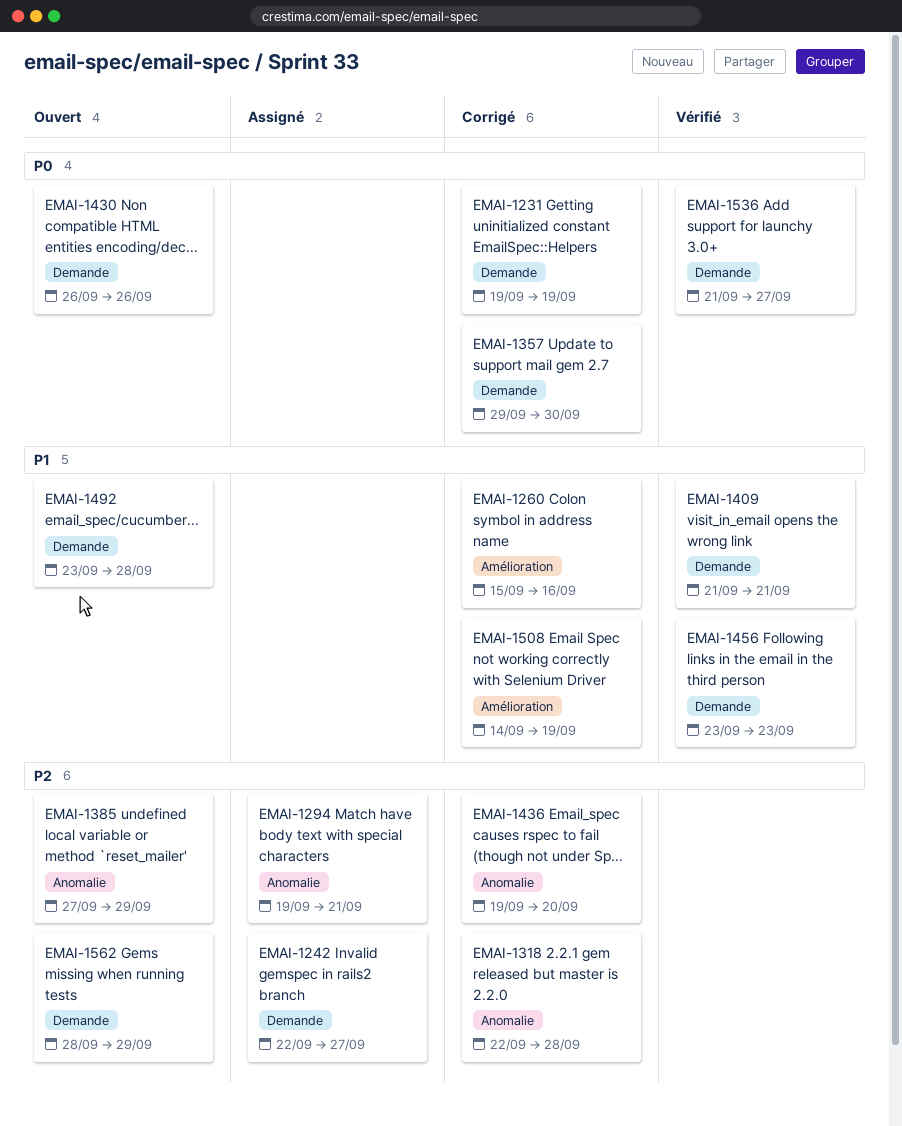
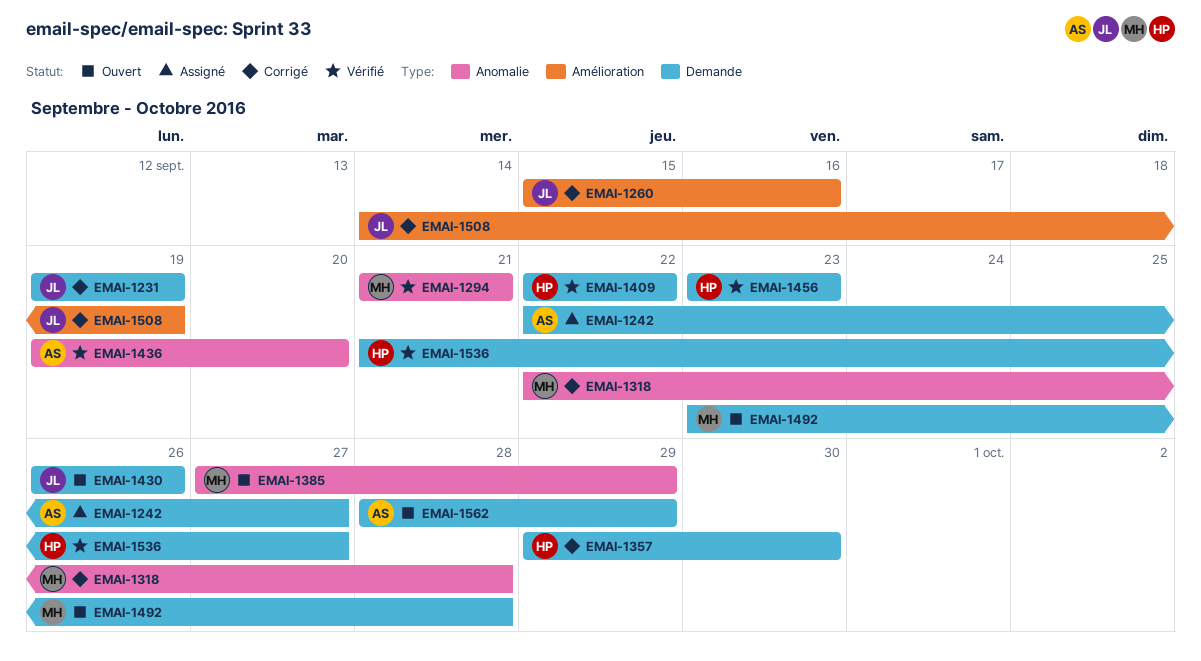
EMAI-1294, status: Assigné -> Vérifié
EMAI-1294, start: Sep 19 -> Sep 21
EMAI-1409, start: Sep 21 -> Sep 22
EMAI-1409, due: Sep 21 -> Sep 22
EMAI-1436, status: Corrigé -> Vérifié

